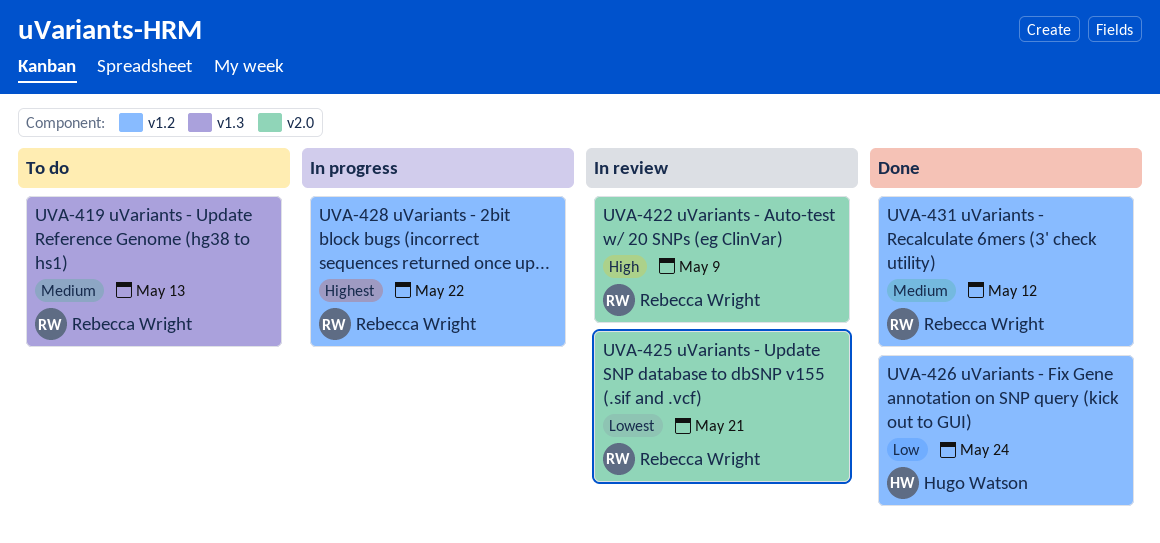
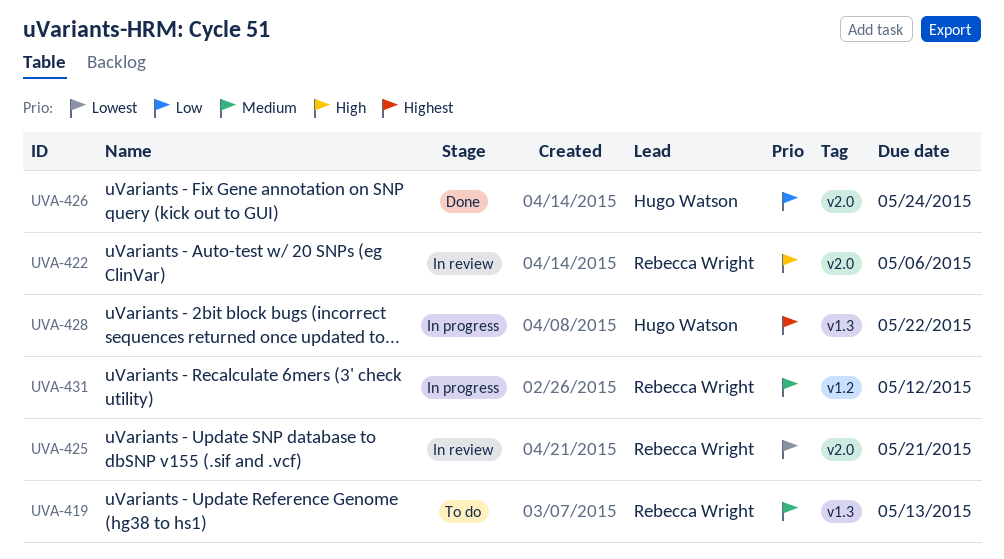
UVA-422, due: May 9 -> May 6
UVA-426, label: v1.2 -> v2.0
UVA-428, owner: Rebecca Wright -> Hugo Watson
UVA-428, label: v1.2 -> v1.3
UVA-431, status: Done -> In progress

